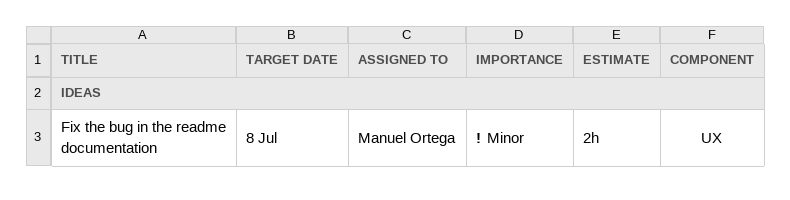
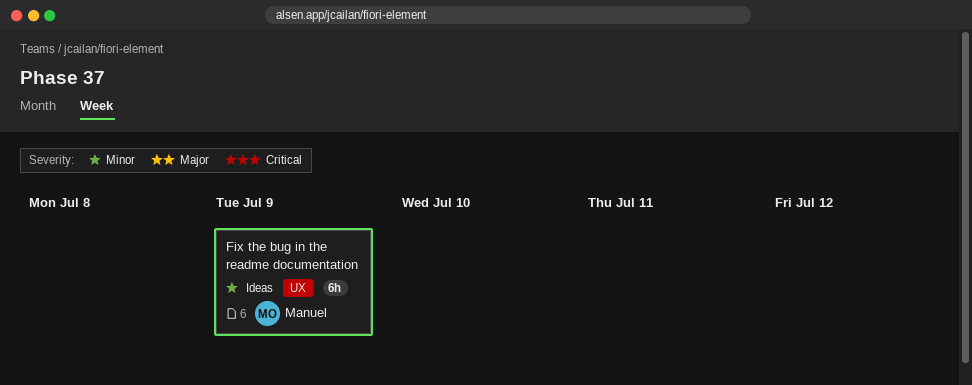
Fix the bug in the readme documentation, estimate: 2h -> 6h
Fix the bug in the readme documentation, due: Jul 8 -> Jul 9

